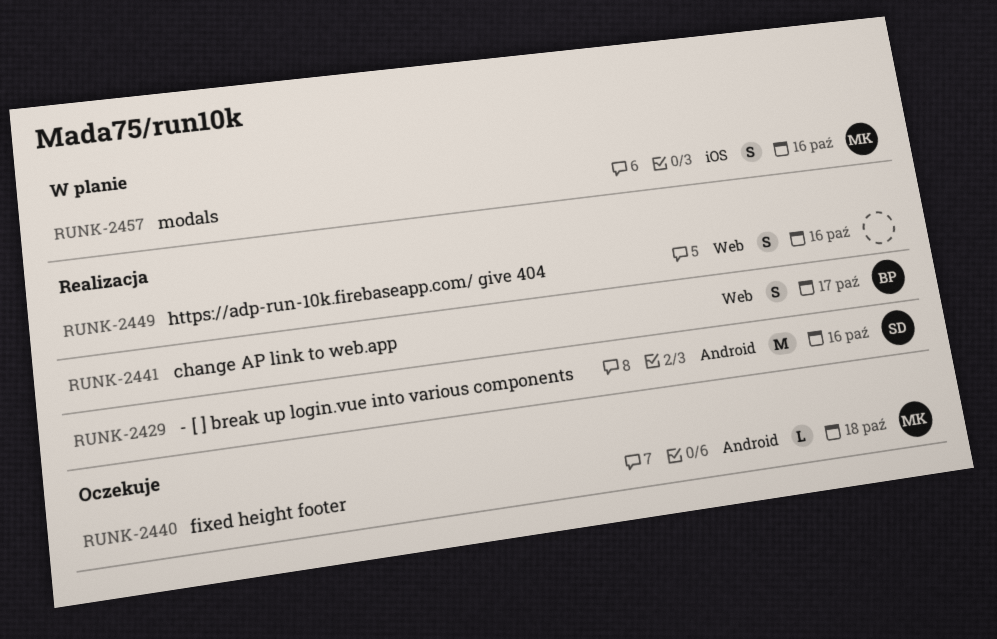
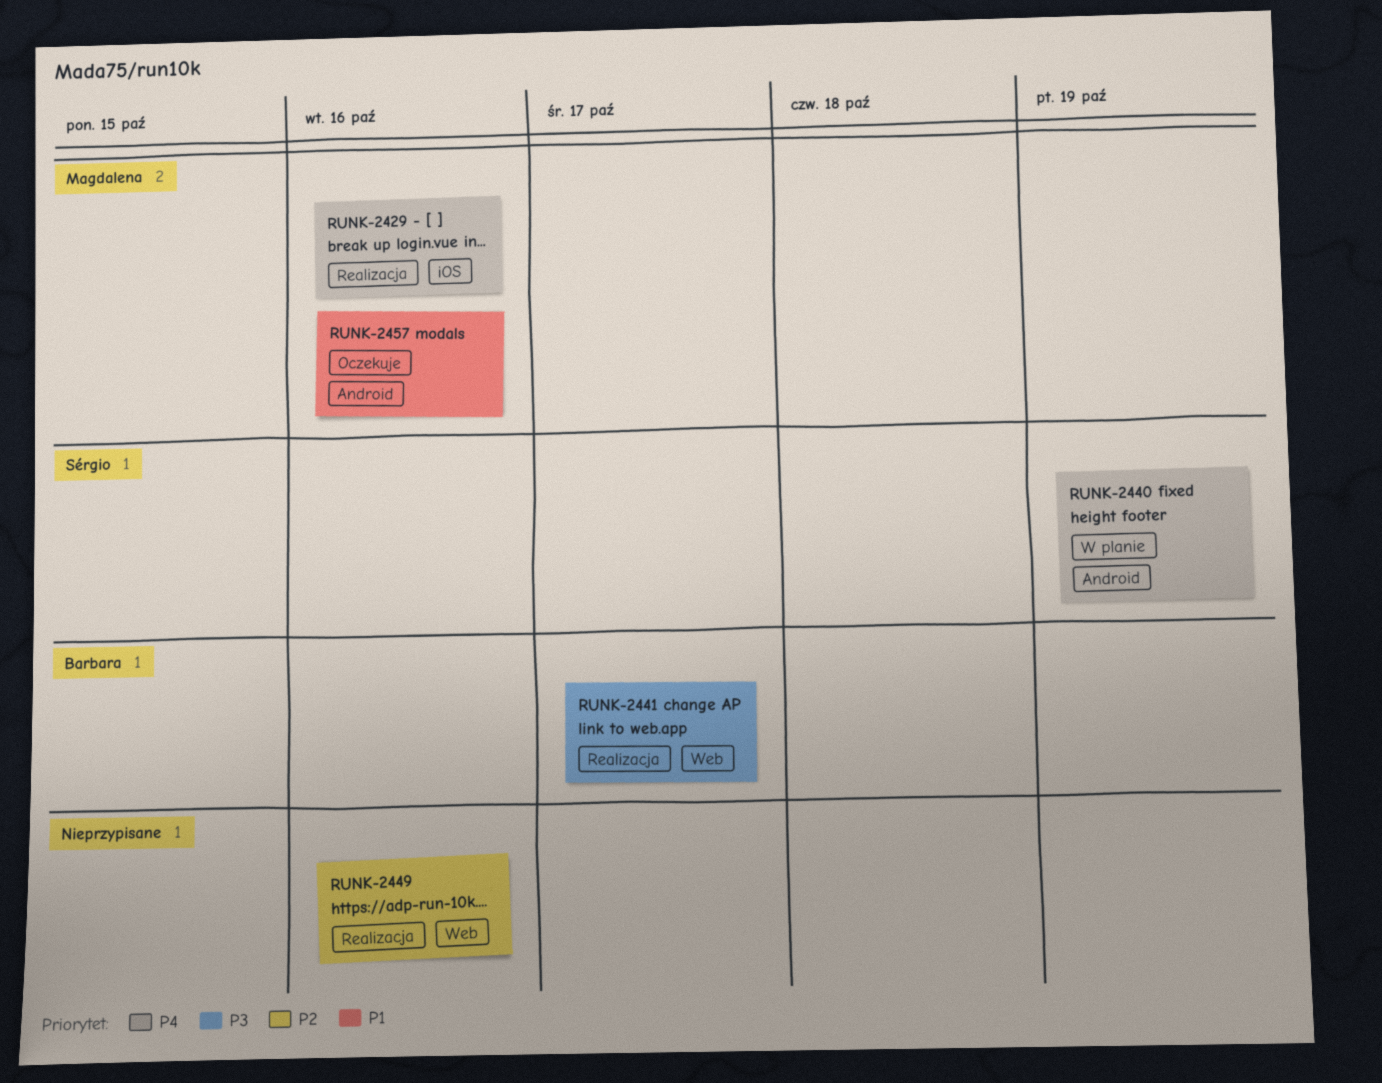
RUNK-2429, owner: Sérgio -> Magdalena
RUNK-2429, label: Android -> iOS
RUNK-2440, status: Oczekuje -> W planie
RUNK-2440, owner: Magdalena -> Sérgio
RUNK-2440, due: Oct 18 -> Oct 19
RUNK-2457, status: W planie -> Oczekuje
RUNK-2457, label: iOS -> Android

